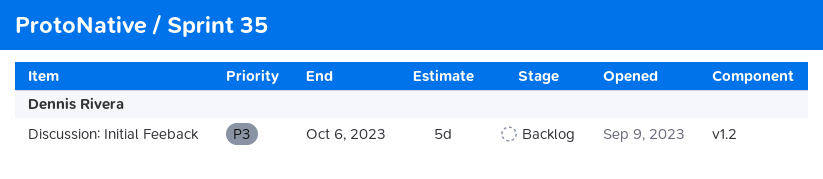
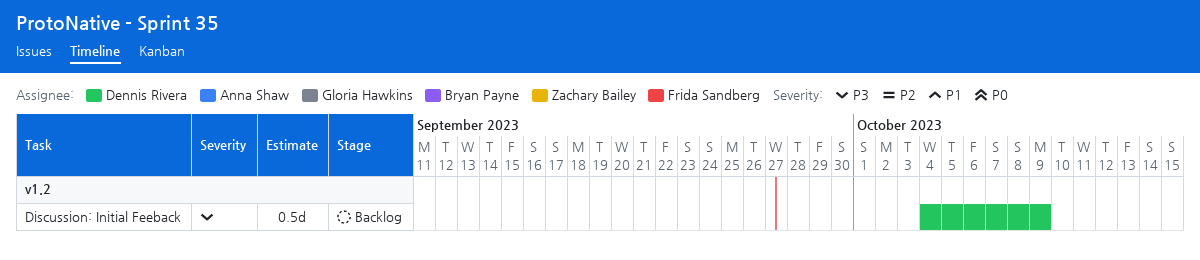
Discussion: Initial Feeback, estimate: 5d -> 0.5d
Discussion: Initial Feeback, due: Oct 6 -> Oct 9

